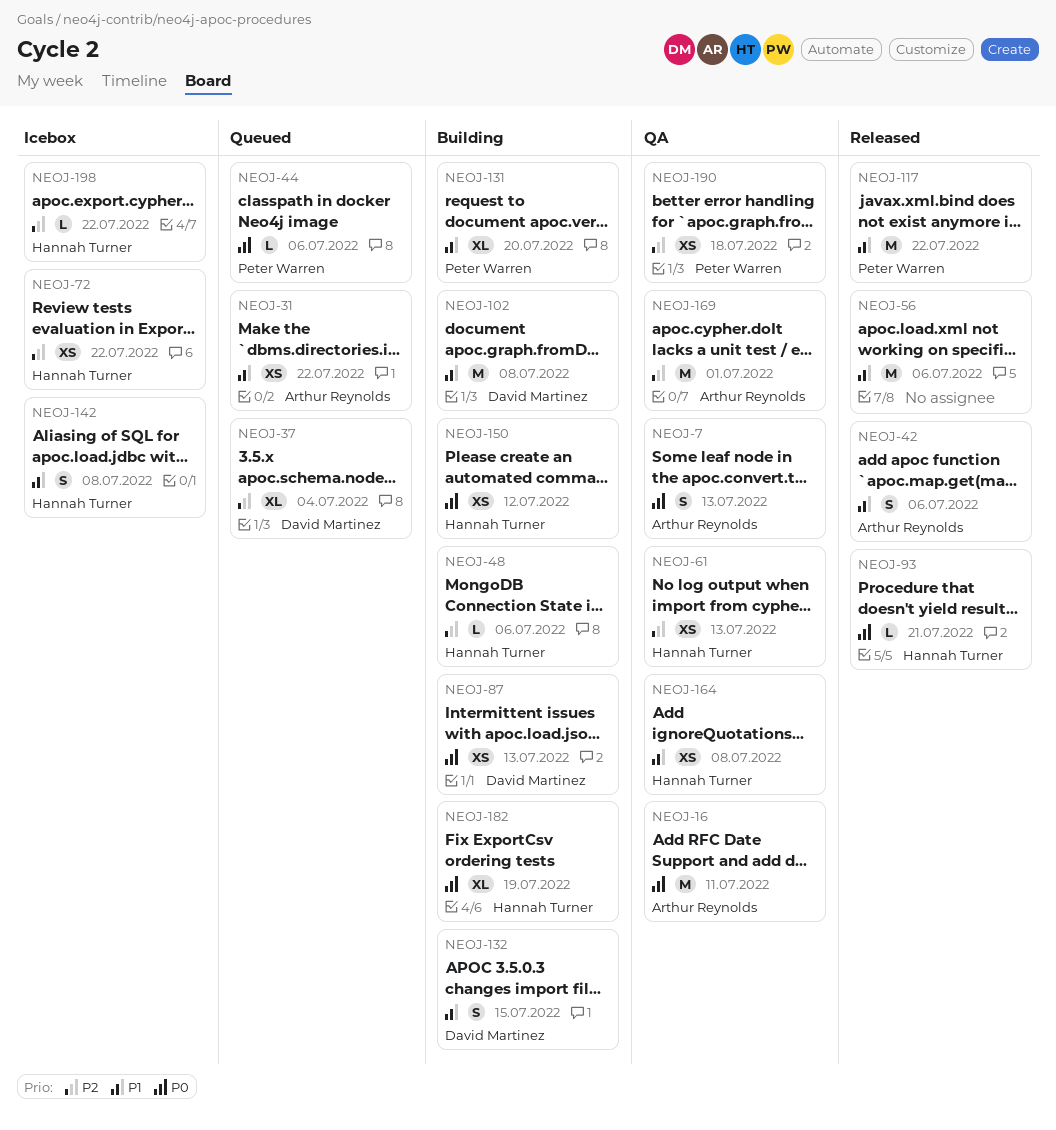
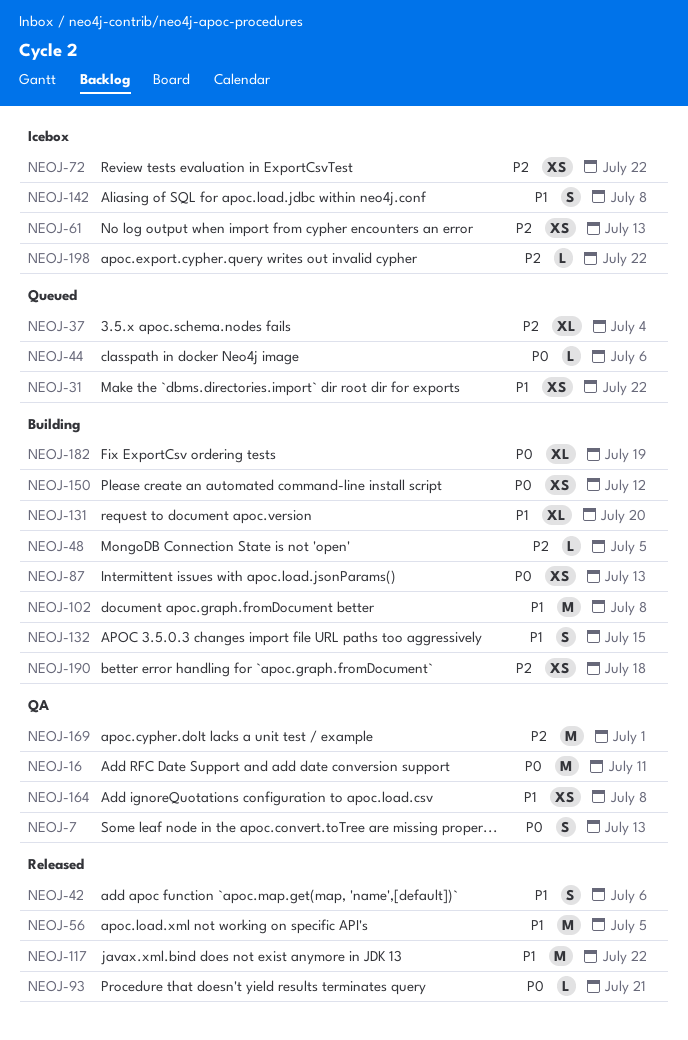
NEOJ-48, due: Jul 6 -> Jul 5
NEOJ-56, due: Jul 6 -> Jul 5
NEOJ-61, status: QA -> Icebox
NEOJ-190, status: QA -> Building

